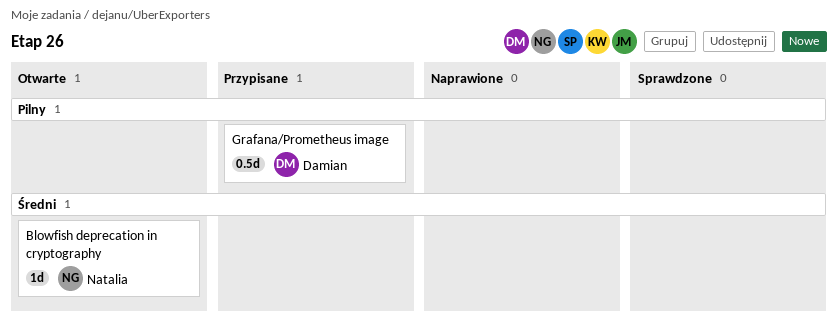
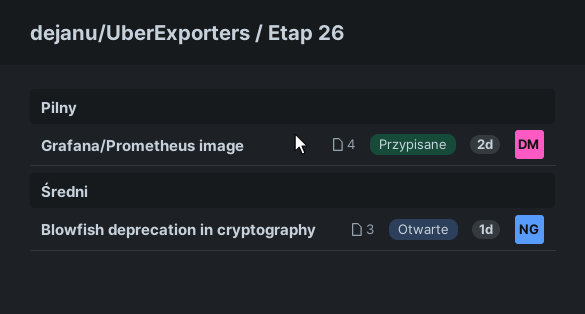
Grafana/Prometheus image, estimate: 0.5d -> 2d

